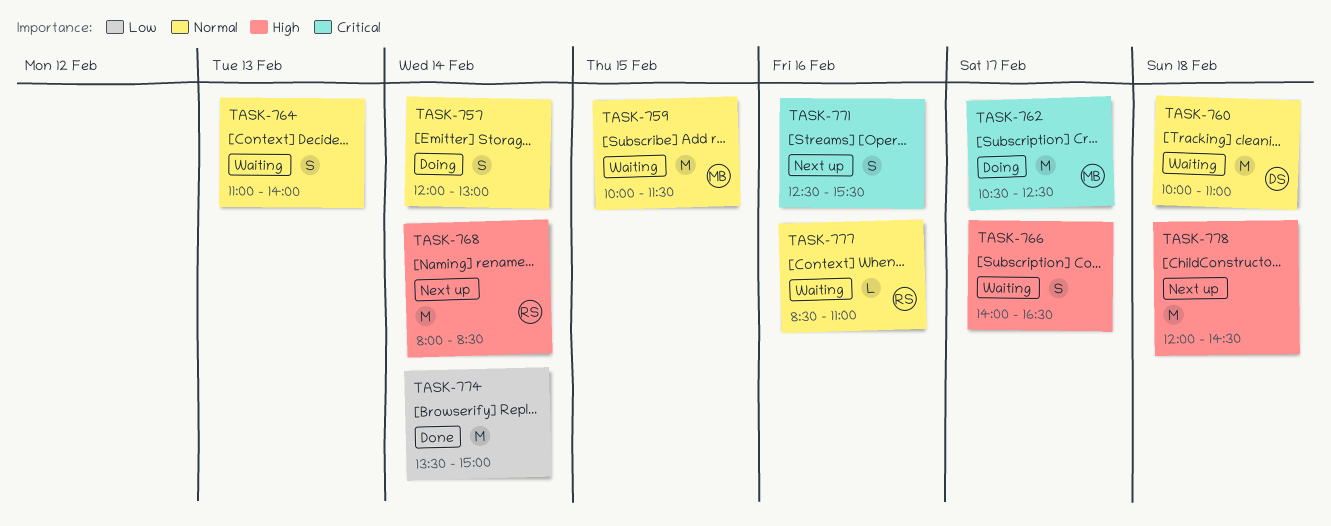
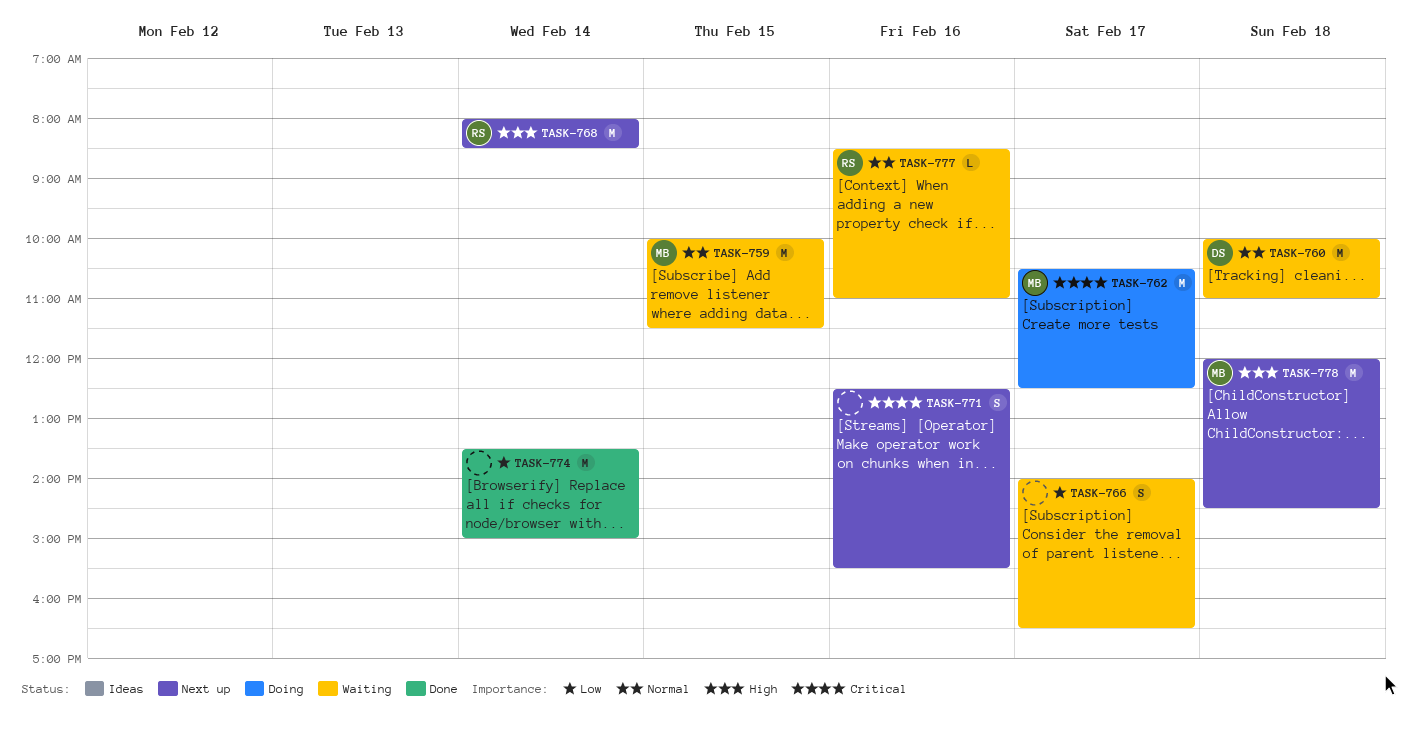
TASK-757: present -> none
TASK-764: present -> none
TASK-766, priority: High -> Low
TASK-778, owner: none -> MB

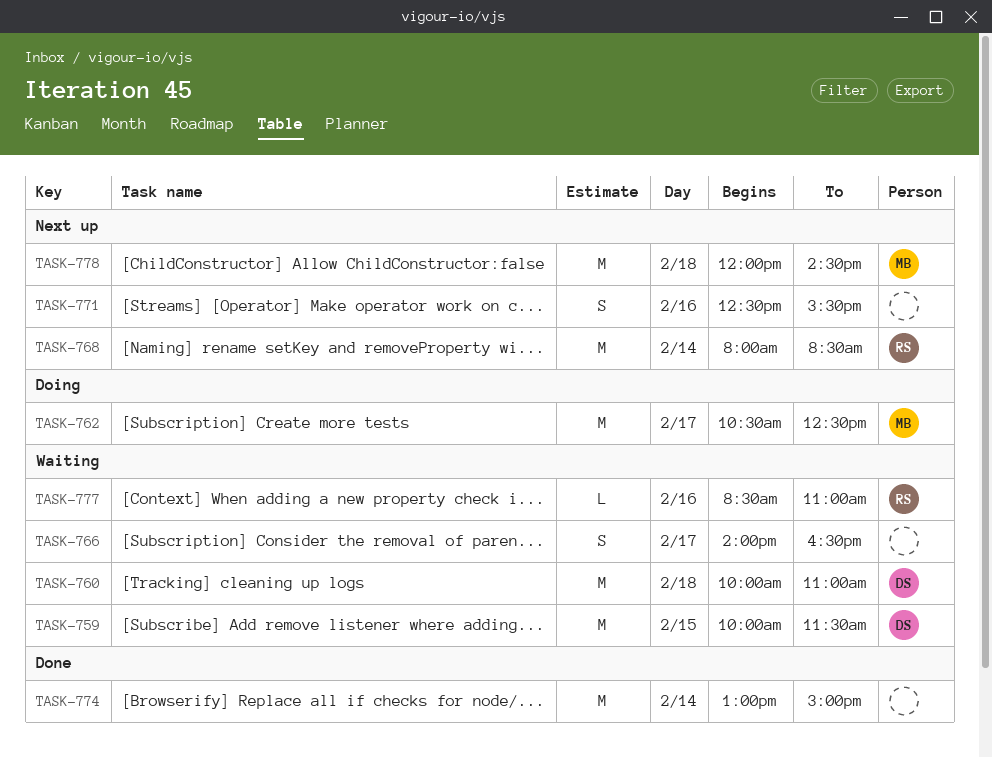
TASK-759, owner: MB -> DS
TASK-774, begins: 13:30 -> 13:00

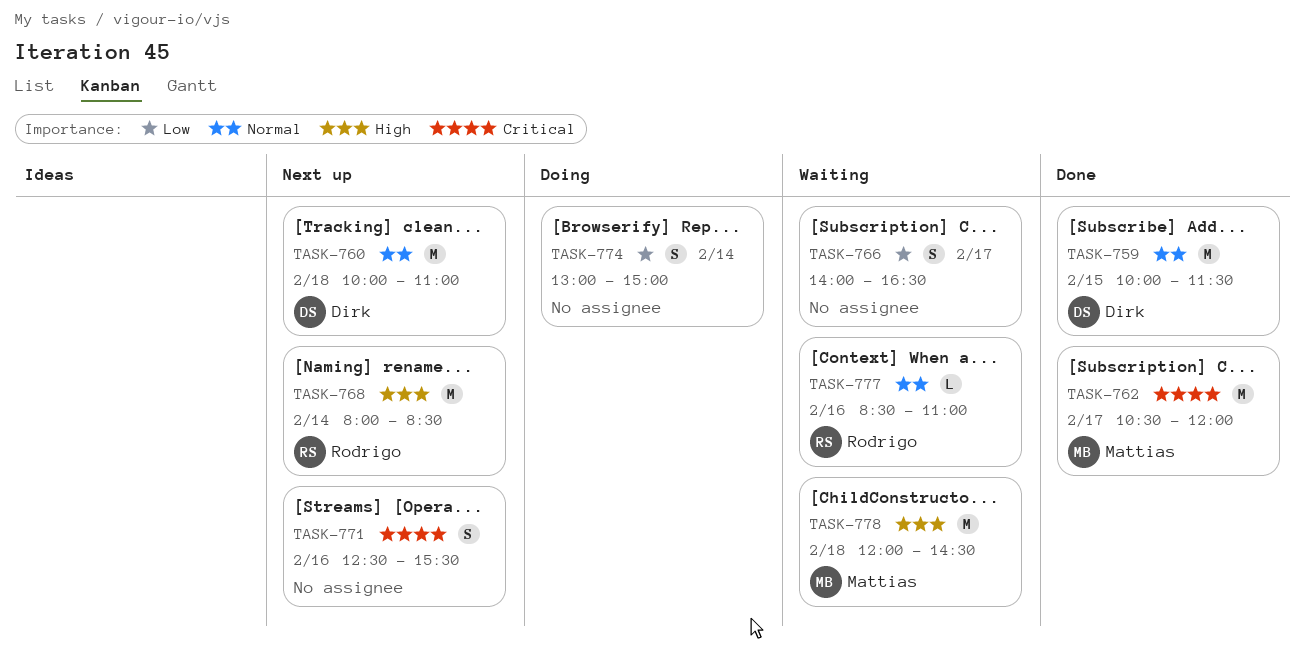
TASK-759, status: Waiting -> Done
TASK-760, status: Waiting -> Next up
TASK-762, status: Doing -> Done
TASK-762, ends: 12:30 -> 12:00
TASK-774, status: Done -> Doing
TASK-774, estimate: M -> S
TASK-778, status: Next up -> Waiting

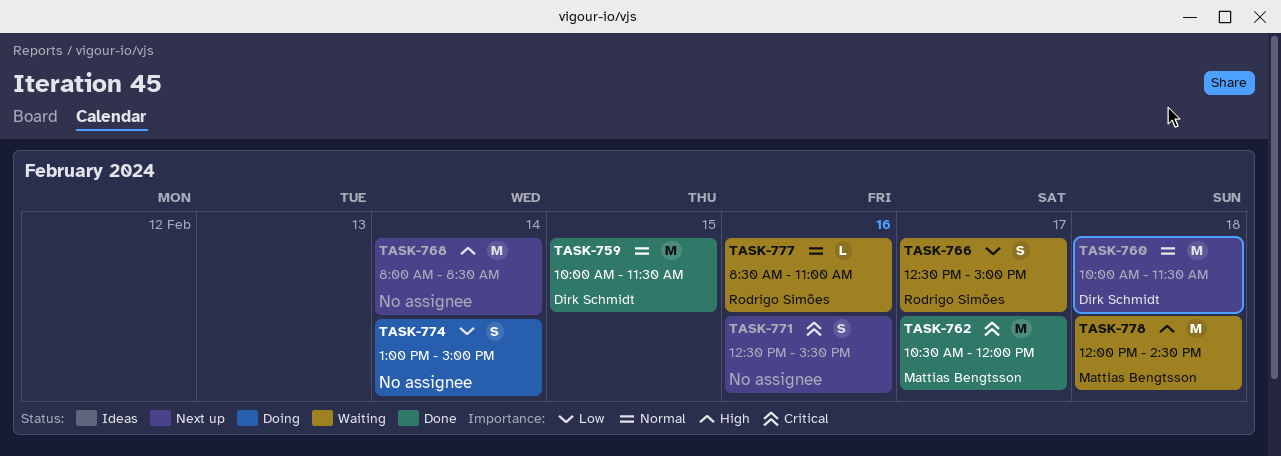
TASK-760, ends: 11:00 -> 11:30
TASK-766, owner: none -> Rodrigo Simões
TASK-766, begins: 14:00 -> 12:30
TASK-766, ends: 16:30 -> 15:00
TASK-768, owner: Rodrigo Simões -> none

